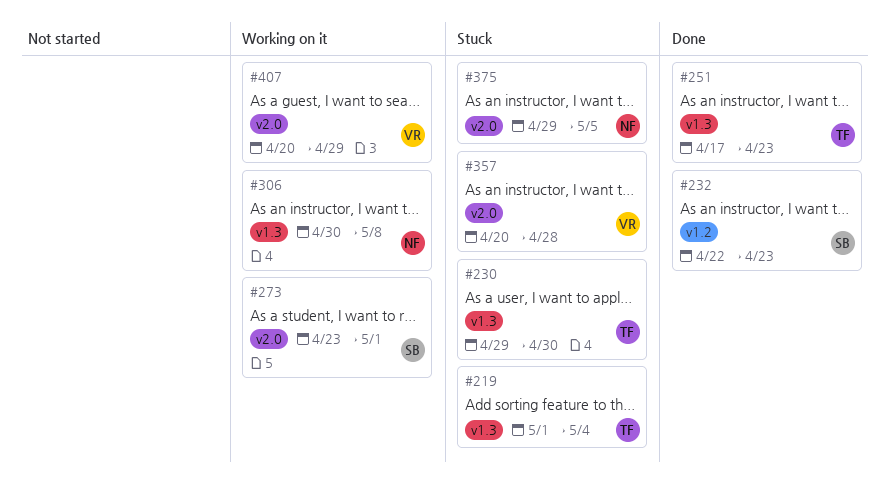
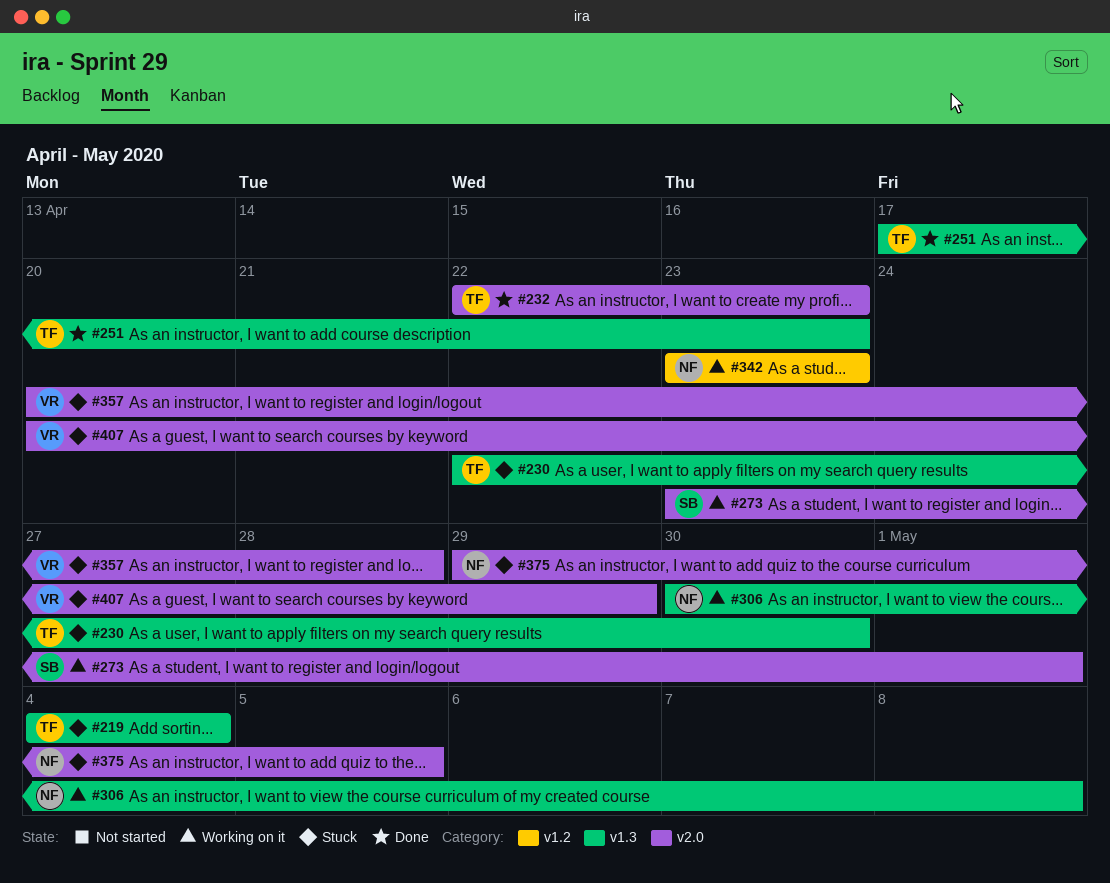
#219, start: May 1 -> May 4
#230, start: Apr 29 -> Apr 22
#232, owner: SB -> TF
#232, label: v1.2 -> v2.0
#342: none -> present
#407, status: Working on it -> Stuck

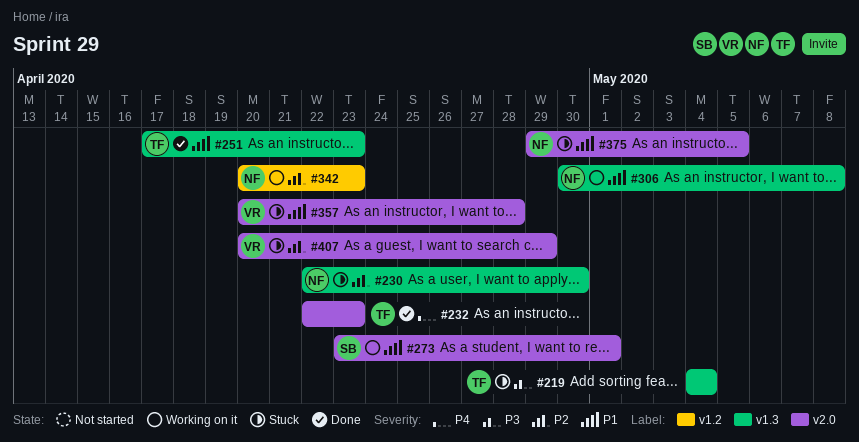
#230, owner: TF -> NF
#342, start: Apr 23 -> Apr 20

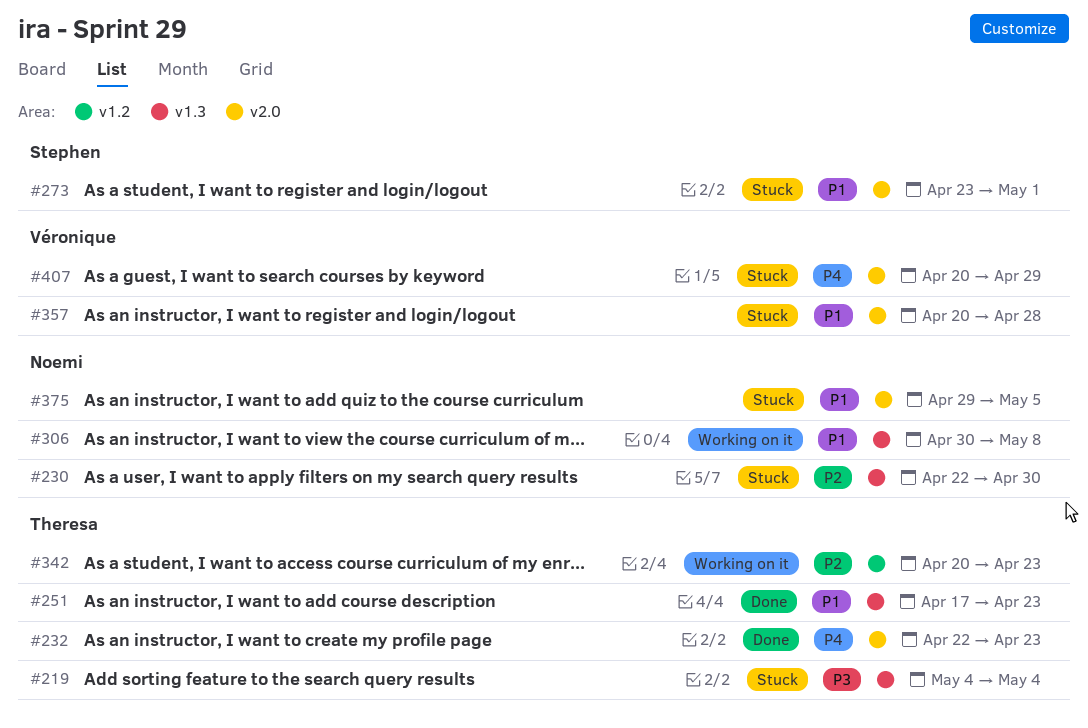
#273, status: Working on it -> Stuck
#342, owner: Noemi -> Theresa
#407, priority: P2 -> P4

